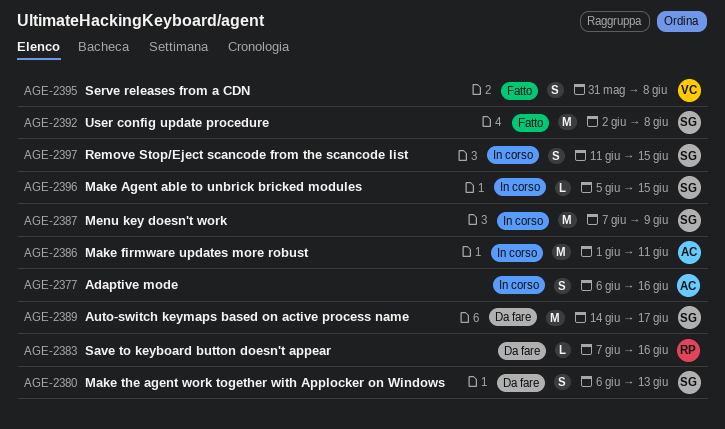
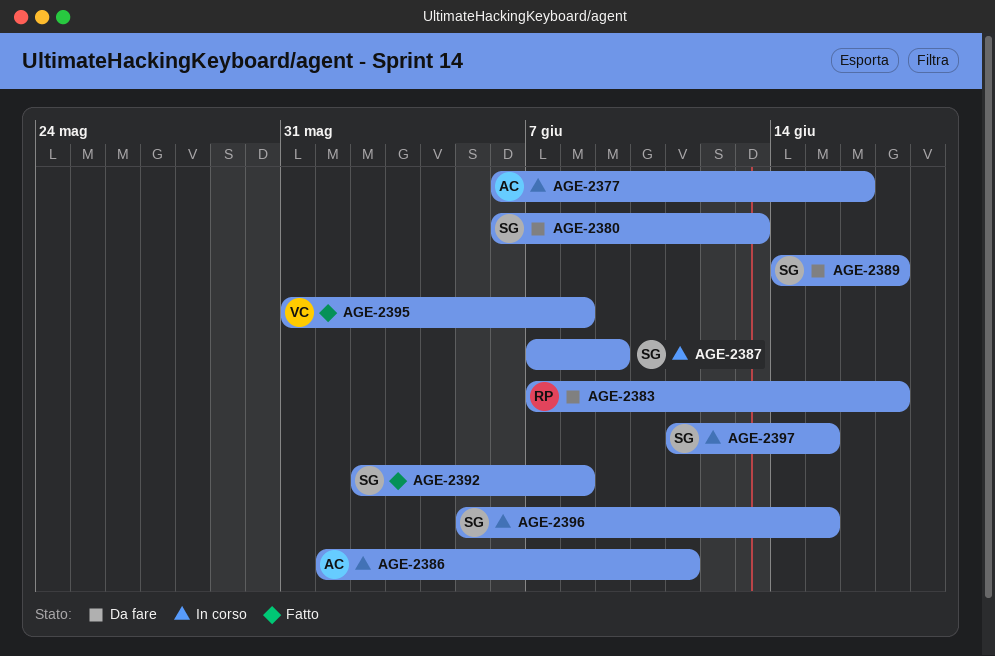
AGE-2383, due: Jun 16 -> Jun 17

